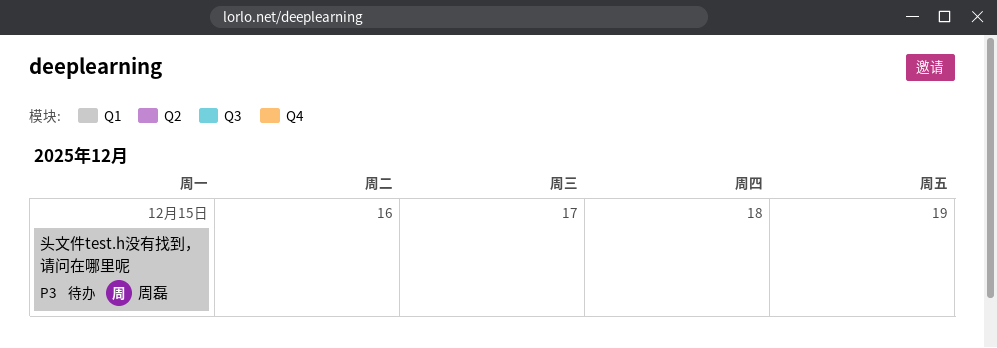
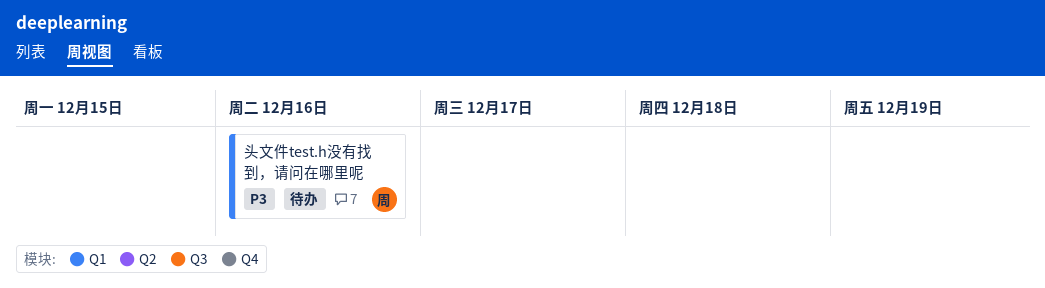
头文件test.h没有找到，请问在哪里呢, due: Dec 15 -> Dec 16

